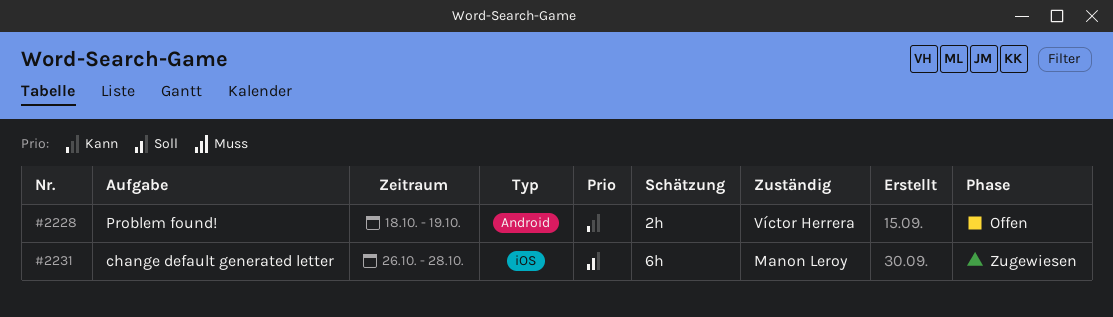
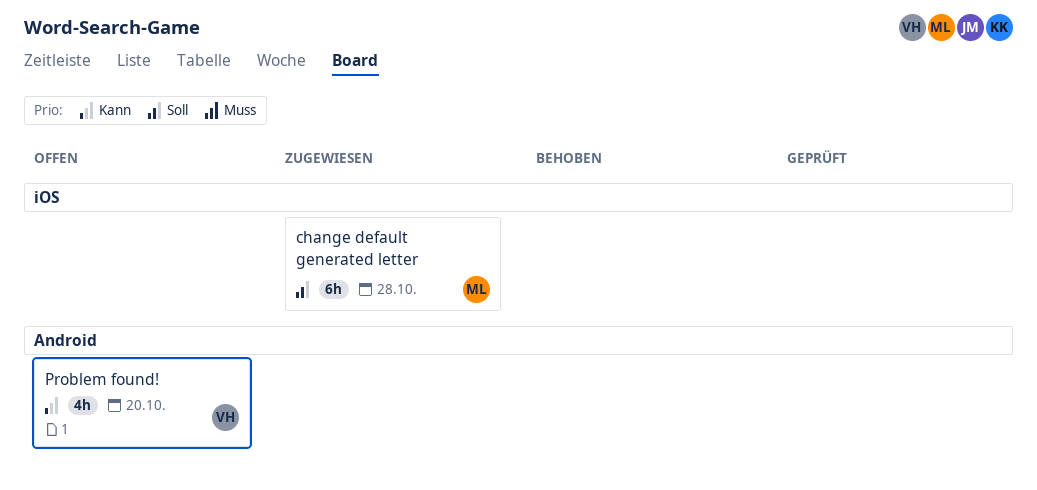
Problem found!, estimate: 2h -> 4h
Problem found!, due: Oct 19 -> Oct 20

